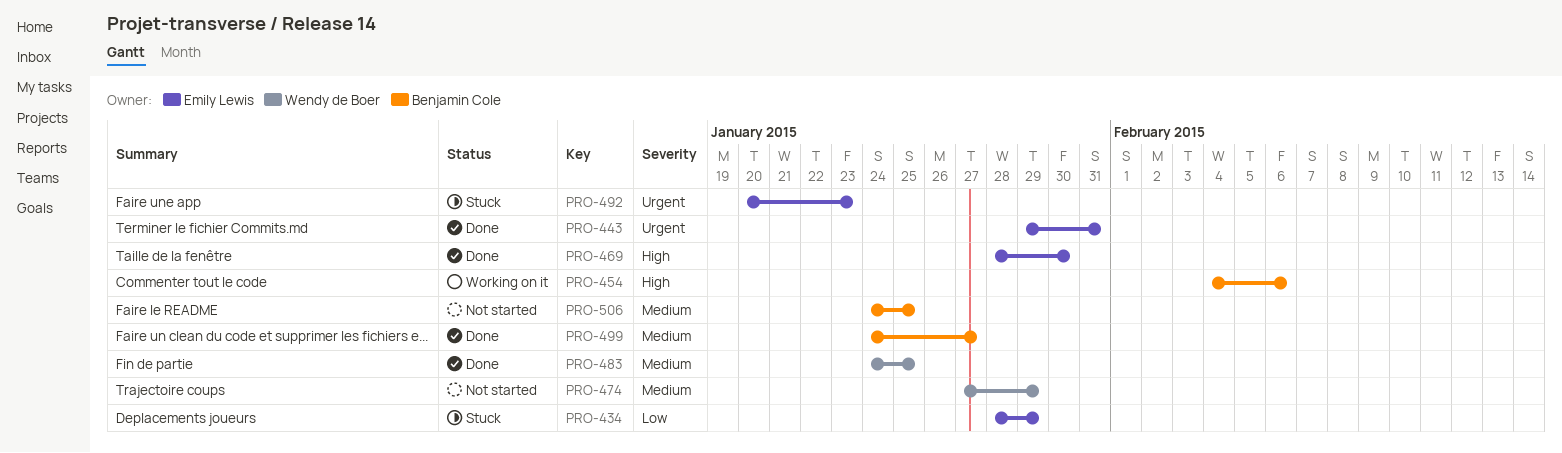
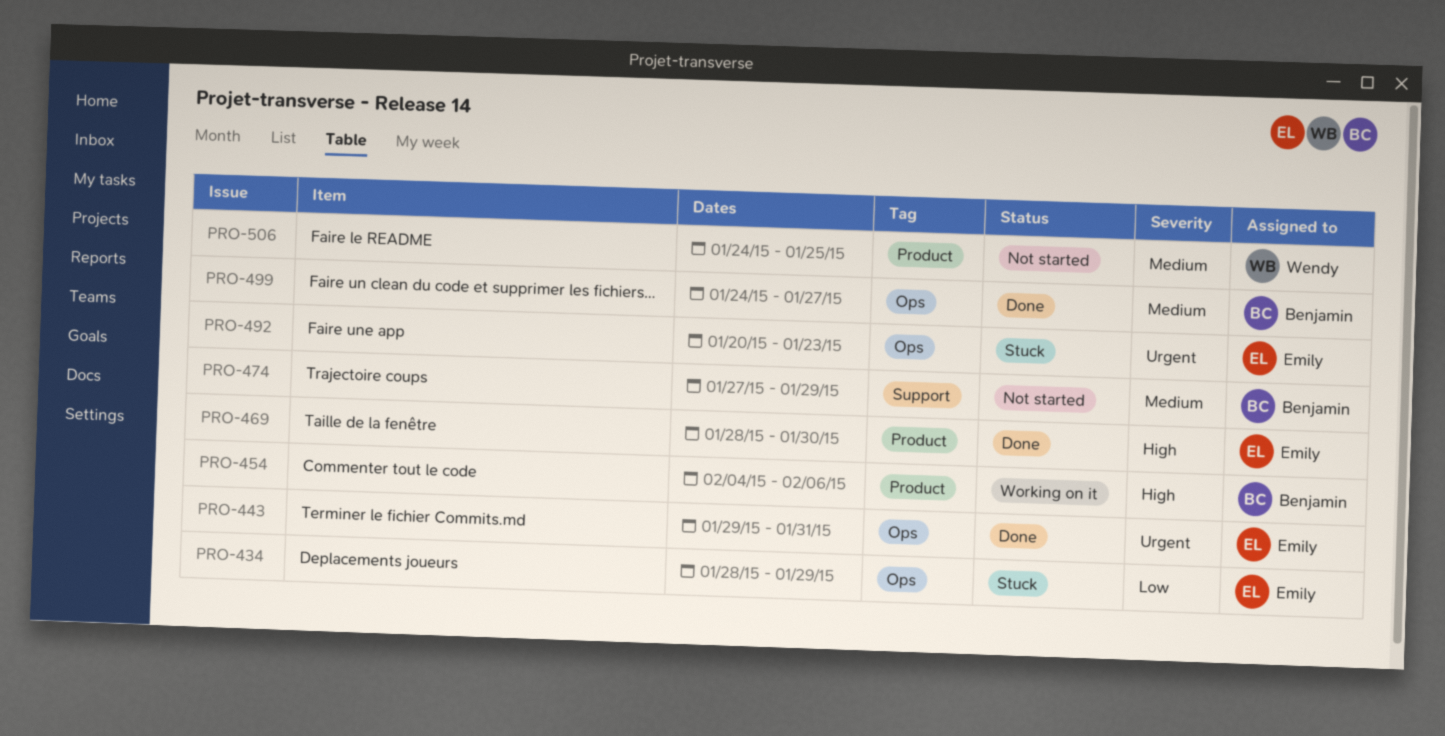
PRO-474, owner: Wendy de Boer -> Benjamin Cole
PRO-483: present -> none
PRO-506, owner: Benjamin Cole -> Wendy de Boer

